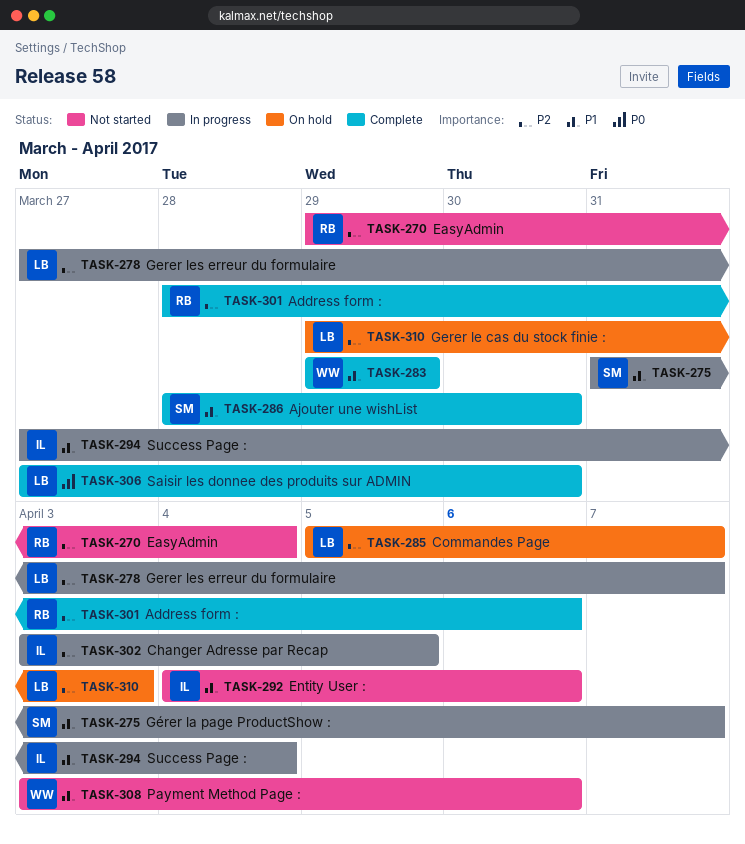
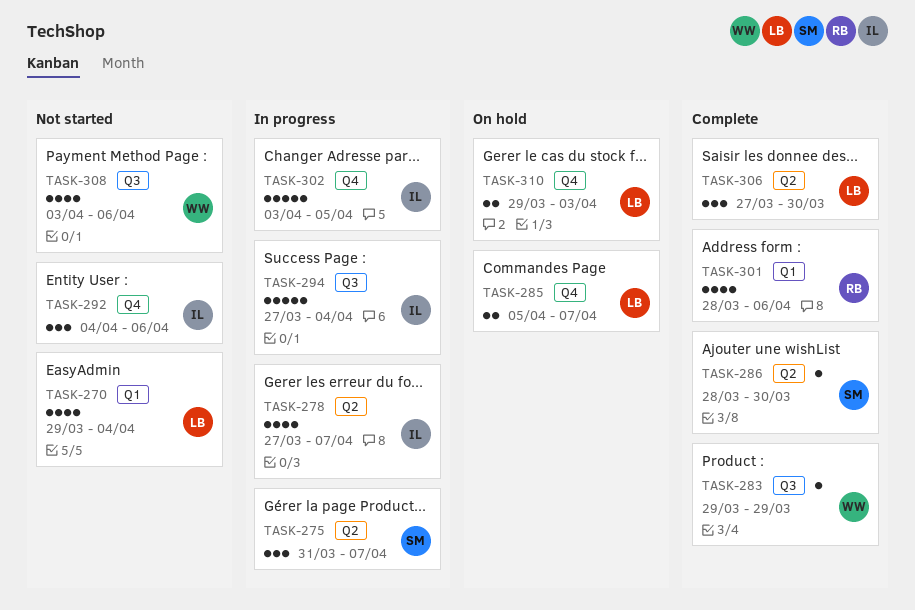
TASK-270, owner: RB -> LB
TASK-278, owner: LB -> IL

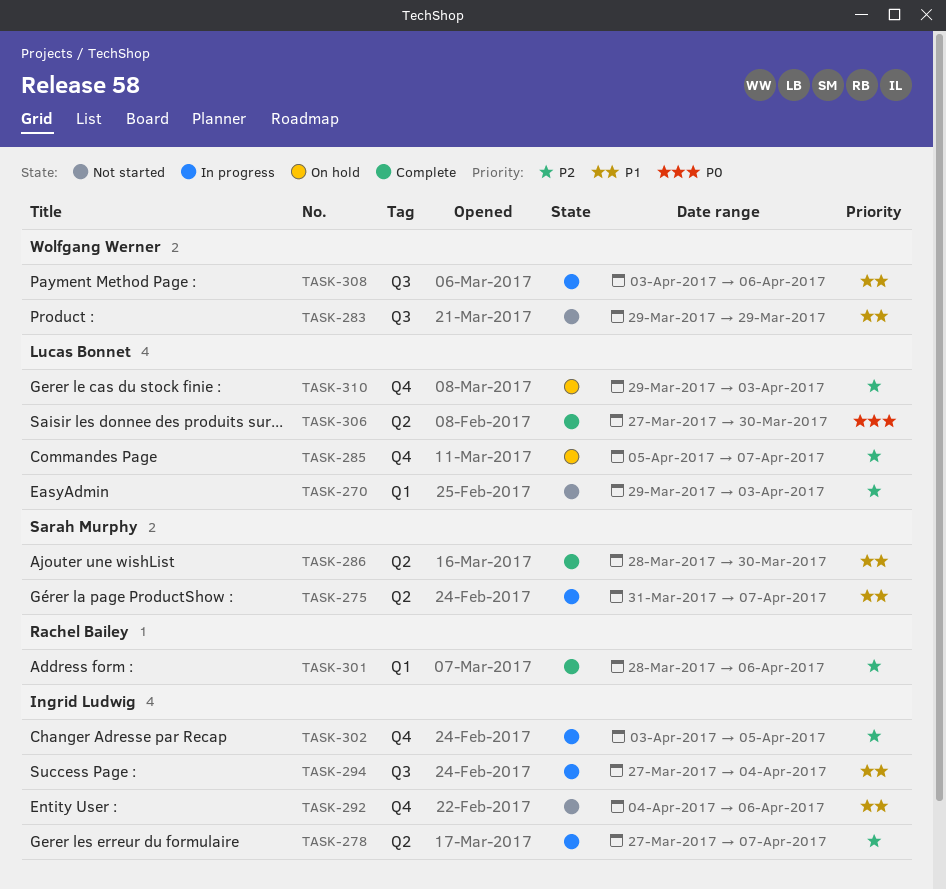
TASK-270, due: Apr 4 -> Apr 3
TASK-283, status: Complete -> Not started
TASK-308, status: Not started -> In progress

